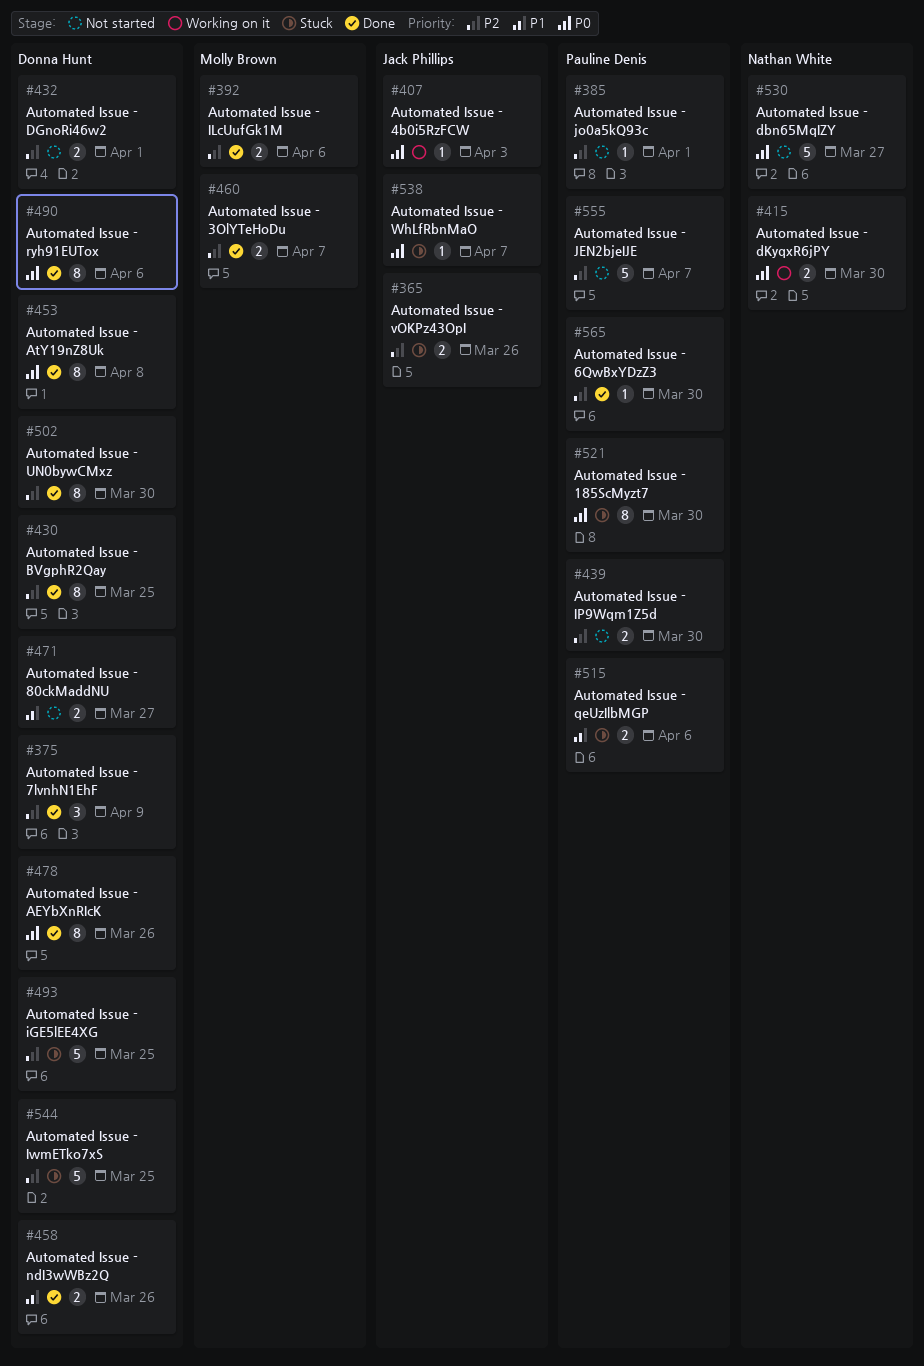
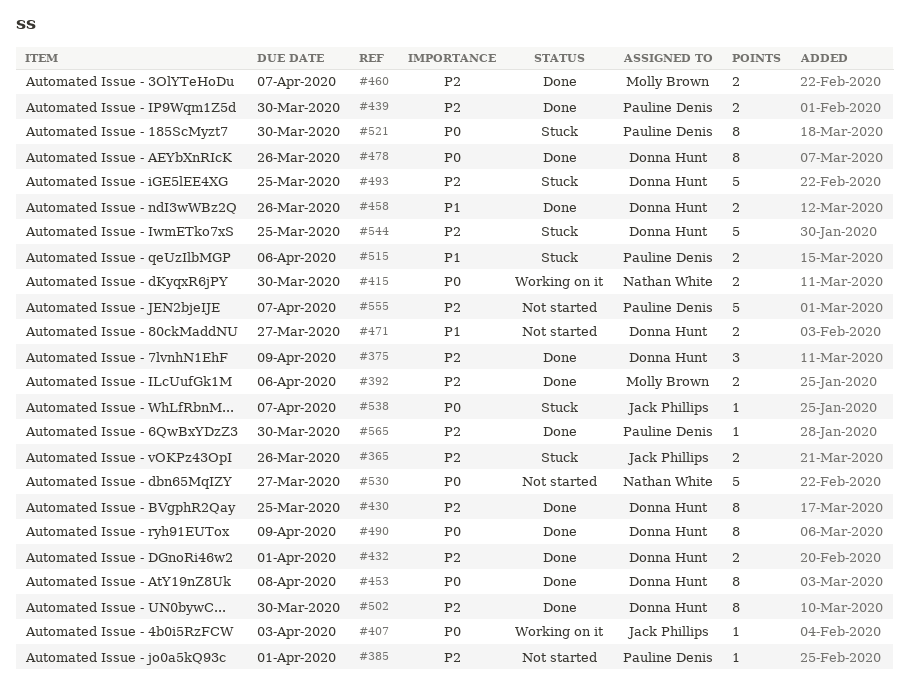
#432, status: Not started -> Done
#439, status: Not started -> Done
#490, due: Apr 6 -> Apr 9

